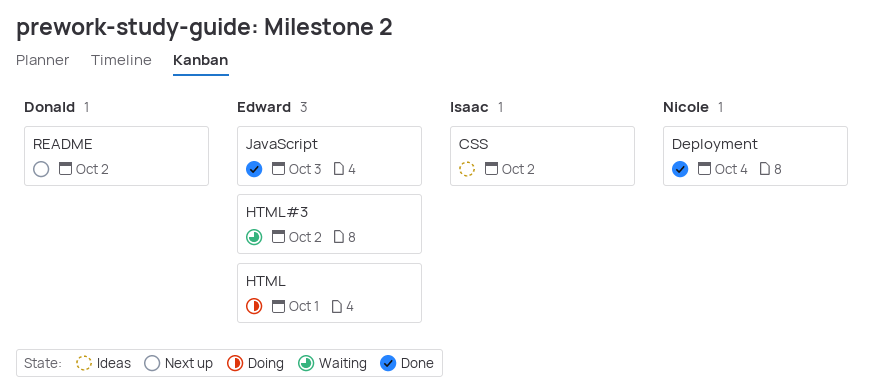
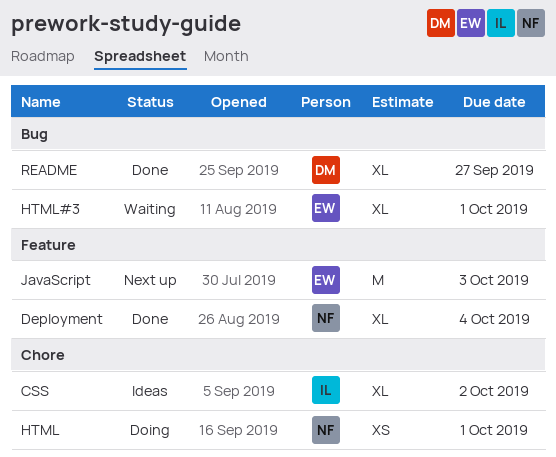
HTML, owner: Edward -> Nicole
HTML#3, due: Oct 2 -> Oct 1
JavaScript, status: Done -> Next up
README, status: Next up -> Done
README, due: Oct 2 -> Sep 27

